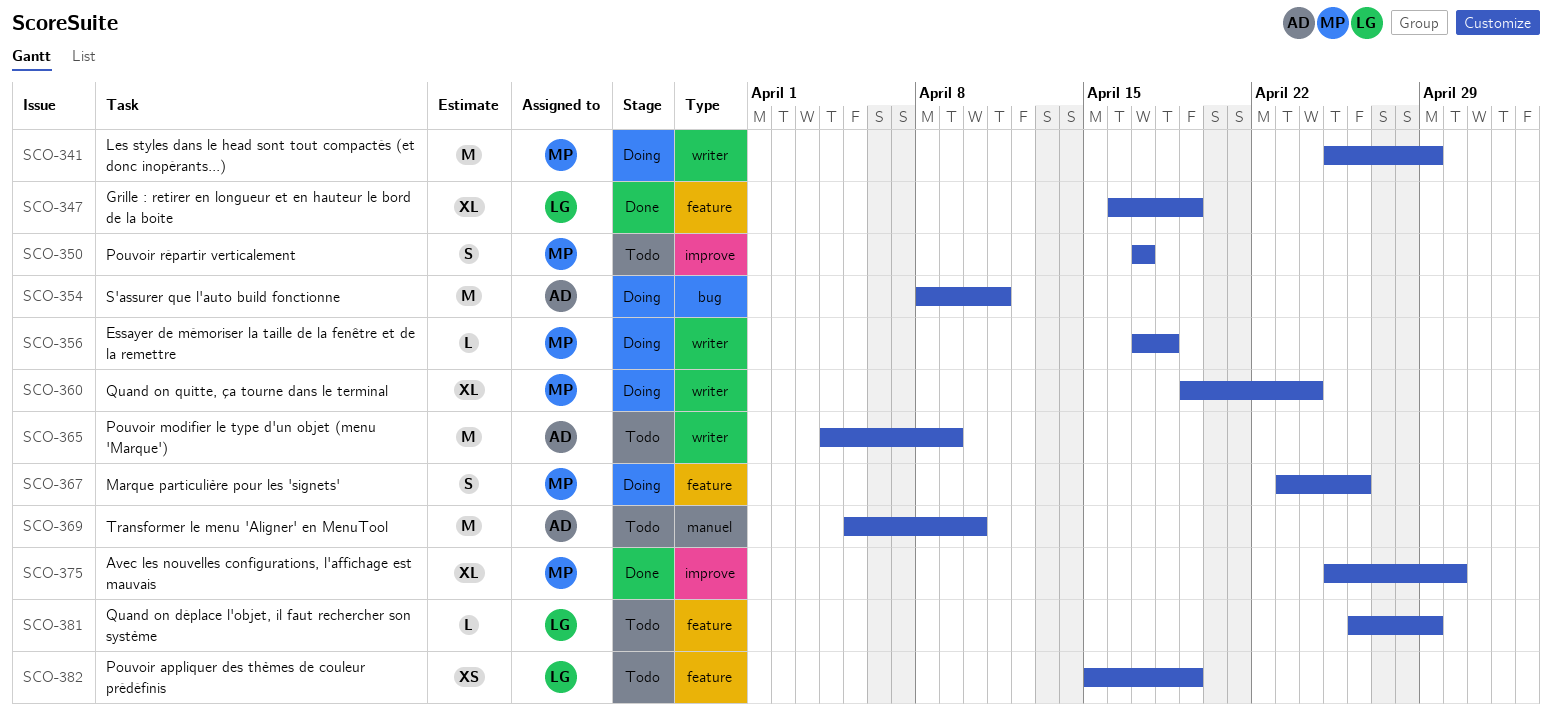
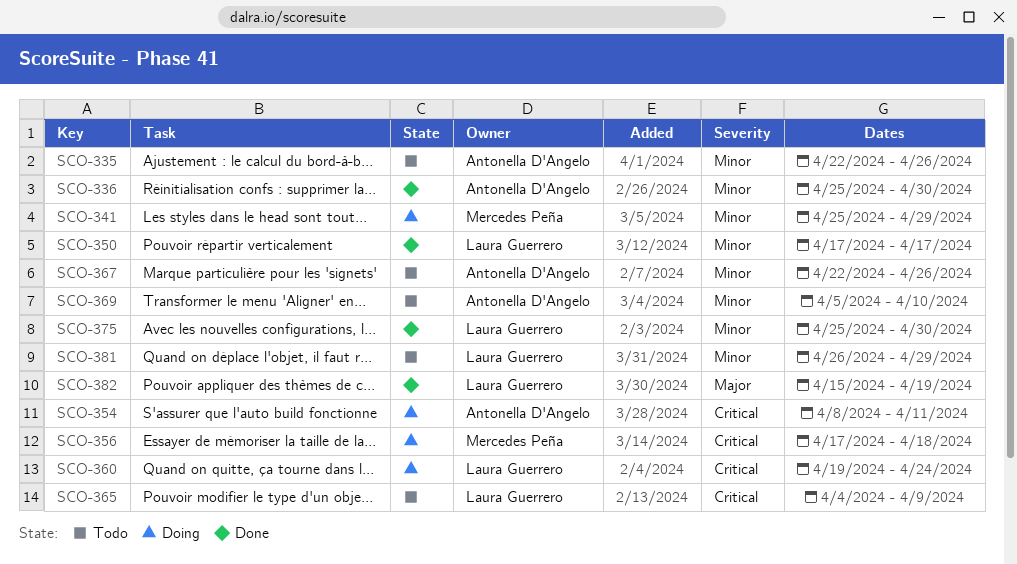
SCO-335: none -> present
SCO-336: none -> present
SCO-347: present -> none
SCO-350, status: Todo -> Done
SCO-350, owner: Mercedes Peña -> Laura Guerrero
SCO-360, owner: Mercedes Peña -> Laura Guerrero
SCO-365, owner: Antonella D'Angelo -> Laura Guerrero
SCO-367, status: Doing -> Todo
SCO-367, owner: Mercedes Peña -> Antonella D'Angelo
SCO-367, start: Apr 23 -> Apr 22
SCO-375, owner: Mercedes Peña -> Laura Guerrero
SCO-382, status: Todo -> Done

